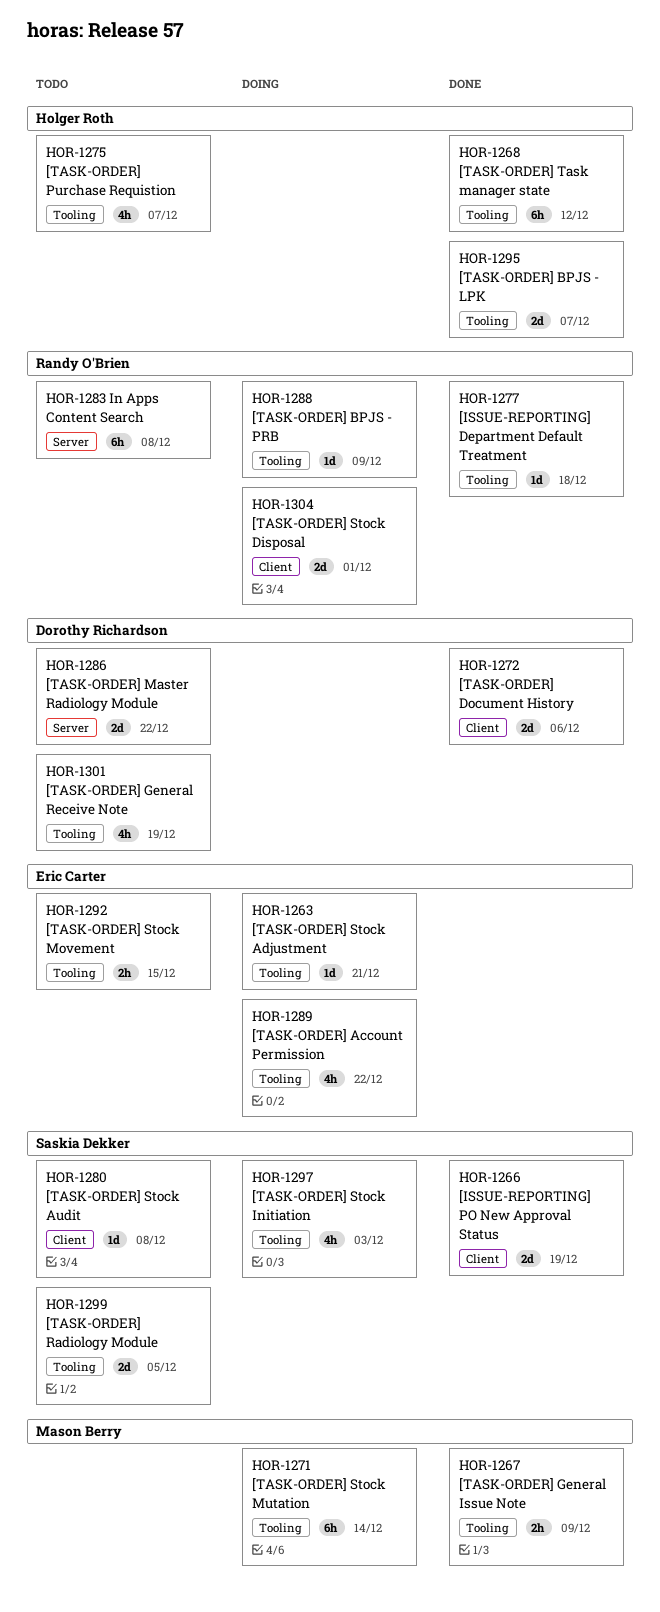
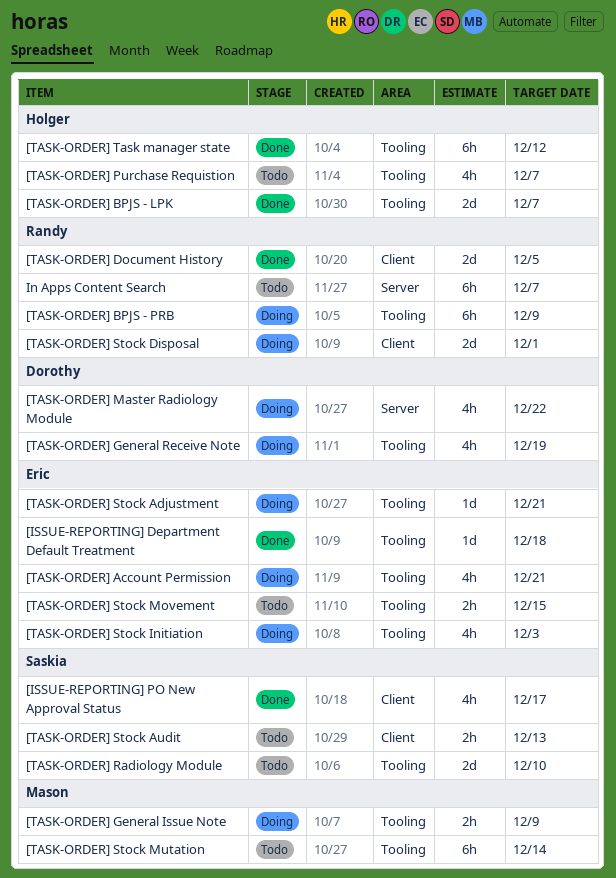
[ISSUE-REPORTING] Department Default Treatment, owner: Randy O'Brien -> Eric Carter
[ISSUE-REPORTING] PO New Approval Status, estimate: 2d -> 4h
[ISSUE-REPORTING] PO New Approval Status, due: Dec 19 -> Dec 17
[TASK-ORDER] Account Permission, due: Dec 22 -> Dec 21
[TASK-ORDER] BPJS - PRB, estimate: 1d -> 6h
[TASK-ORDER] Document History, owner: Dorothy Richardson -> Randy O'Brien
[TASK-ORDER] Document History, due: Dec 6 -> Dec 5
[TASK-ORDER] General Issue Note, status: Done -> Doing
[TASK-ORDER] General Receive Note, status: Todo -> Doing
[TASK-ORDER] Master Radiology Module, status: Todo -> Doing
[TASK-ORDER] Master Radiology Module, estimate: 2d -> 4h
[TASK-ORDER] Radiology Module, due: Dec 5 -> Dec 10
[TASK-ORDER] Stock Audit, estimate: 1d -> 2h
[TASK-ORDER] Stock Audit, due: Dec 8 -> Dec 13
[TASK-ORDER] Stock Initiation, owner: Saskia Dekker -> Eric Carter
[TASK-ORDER] Stock Mutation, status: Doing -> Todo
In Apps Content Search, due: Dec 8 -> Dec 7

